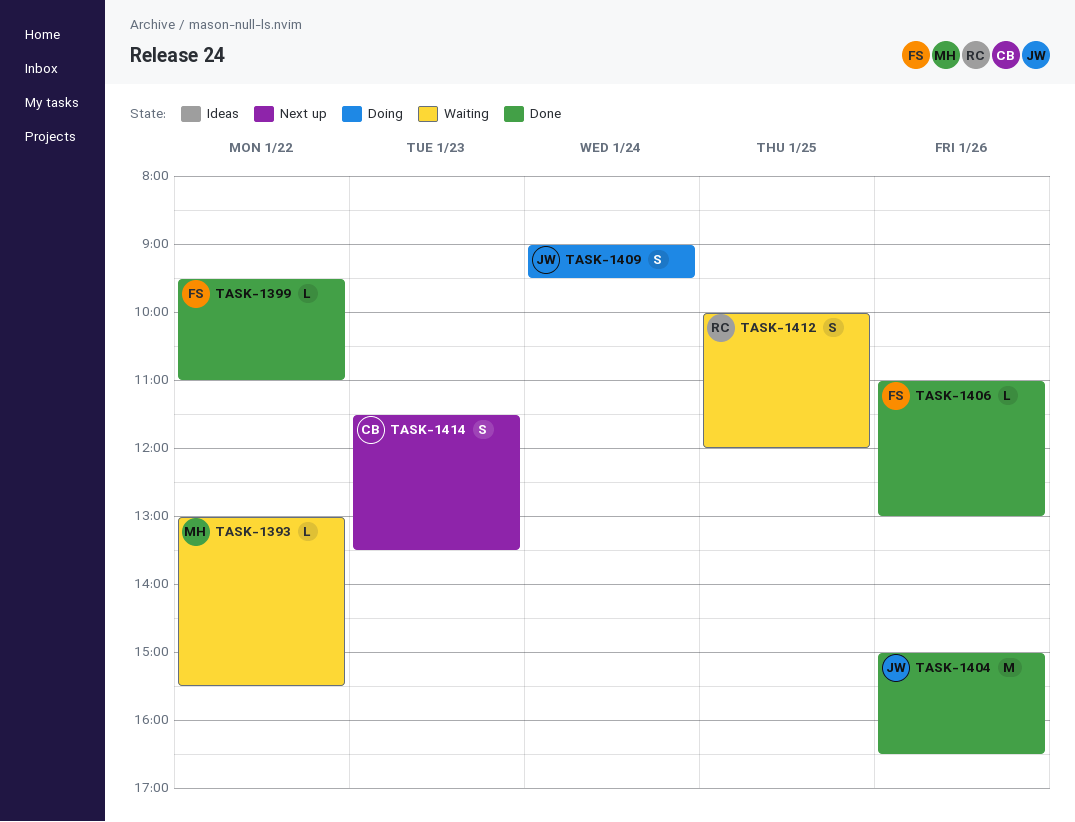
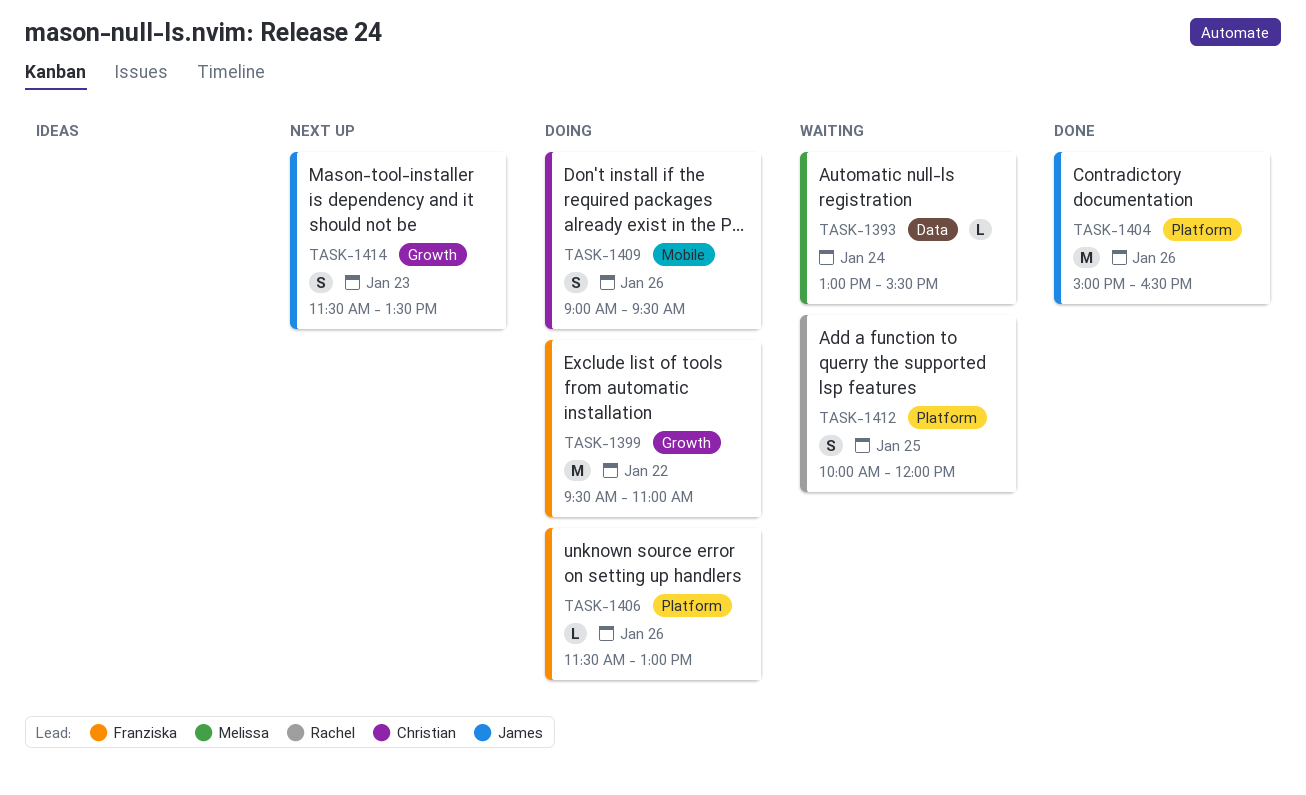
TASK-1393, day: Jan 22 -> Jan 24
TASK-1399, status: Done -> Doing
TASK-1399, estimate: L -> M
TASK-1406, status: Done -> Doing
TASK-1406, begins: 11:00 -> 11:30
TASK-1409, owner: James -> Christian
TASK-1409, day: Jan 24 -> Jan 26
TASK-1414, owner: Christian -> James

